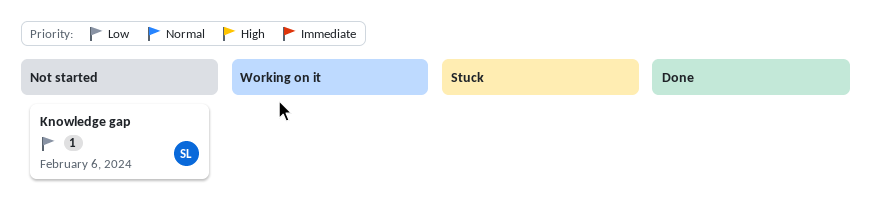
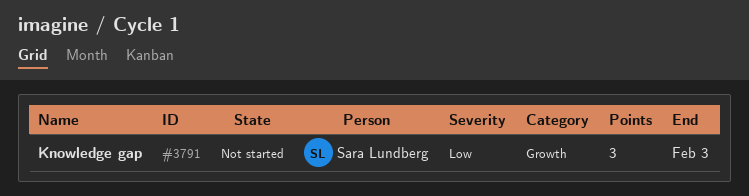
Knowledge gap, estimate: 1 -> 3
Knowledge gap, due: Feb 6 -> Feb 3

